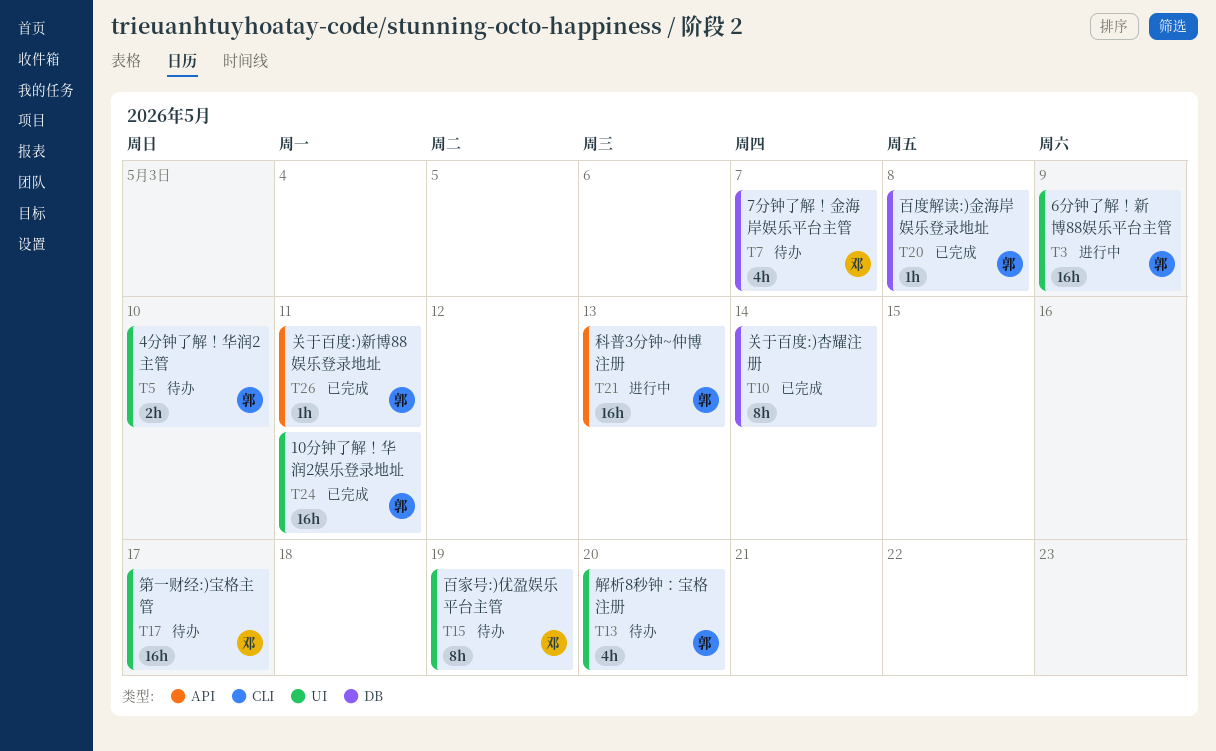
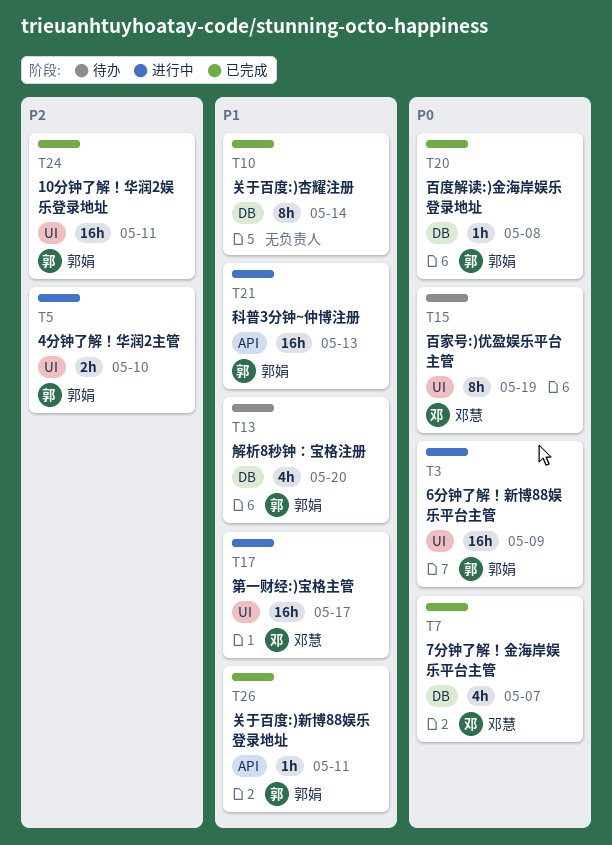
T5, status: 待办 -> 进行中
T7, status: 待办 -> 已完成
T13, label: UI -> DB
T17, status: 待办 -> 进行中

